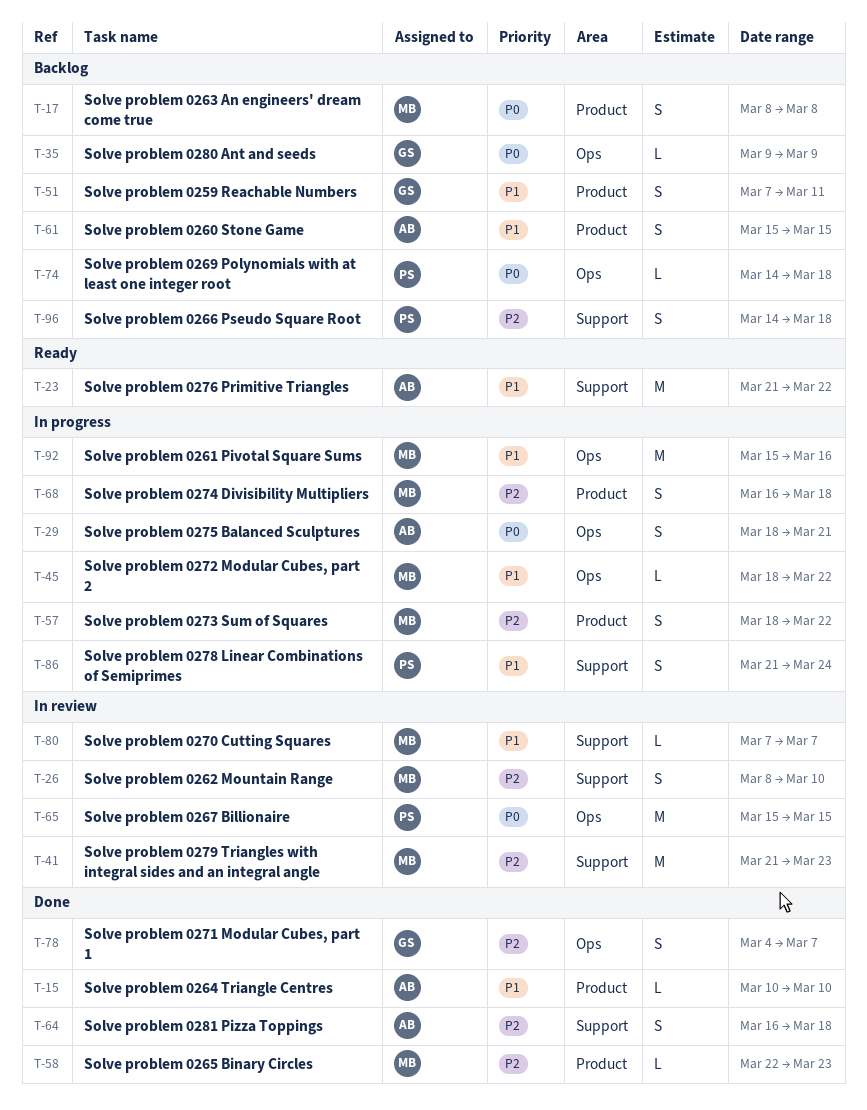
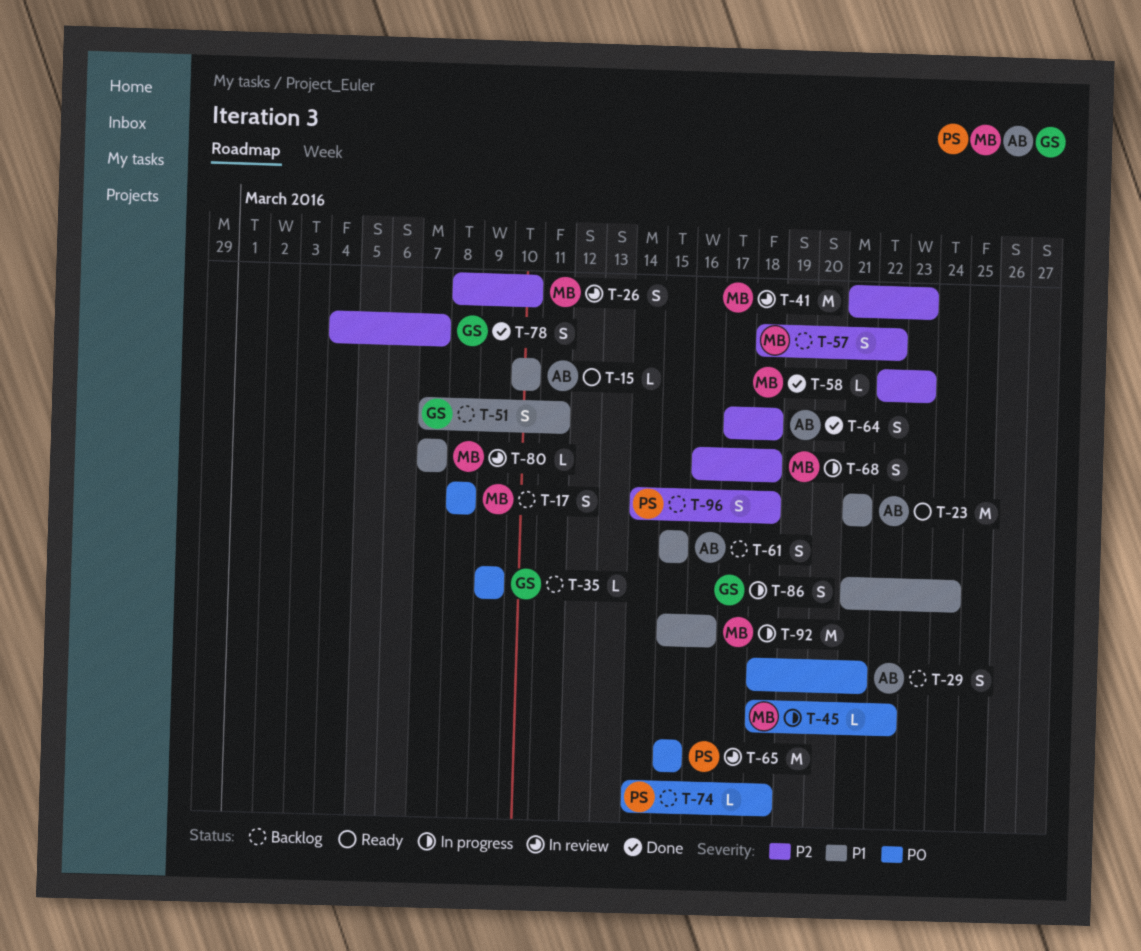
T-15, status: Done -> Ready
T-23, due: Mar 22 -> Mar 21
T-29, status: In progress -> Backlog
T-45, priority: P1 -> P0
T-57, status: In progress -> Backlog
T-64, start: Mar 16 -> Mar 17
T-86, owner: PS -> GS

